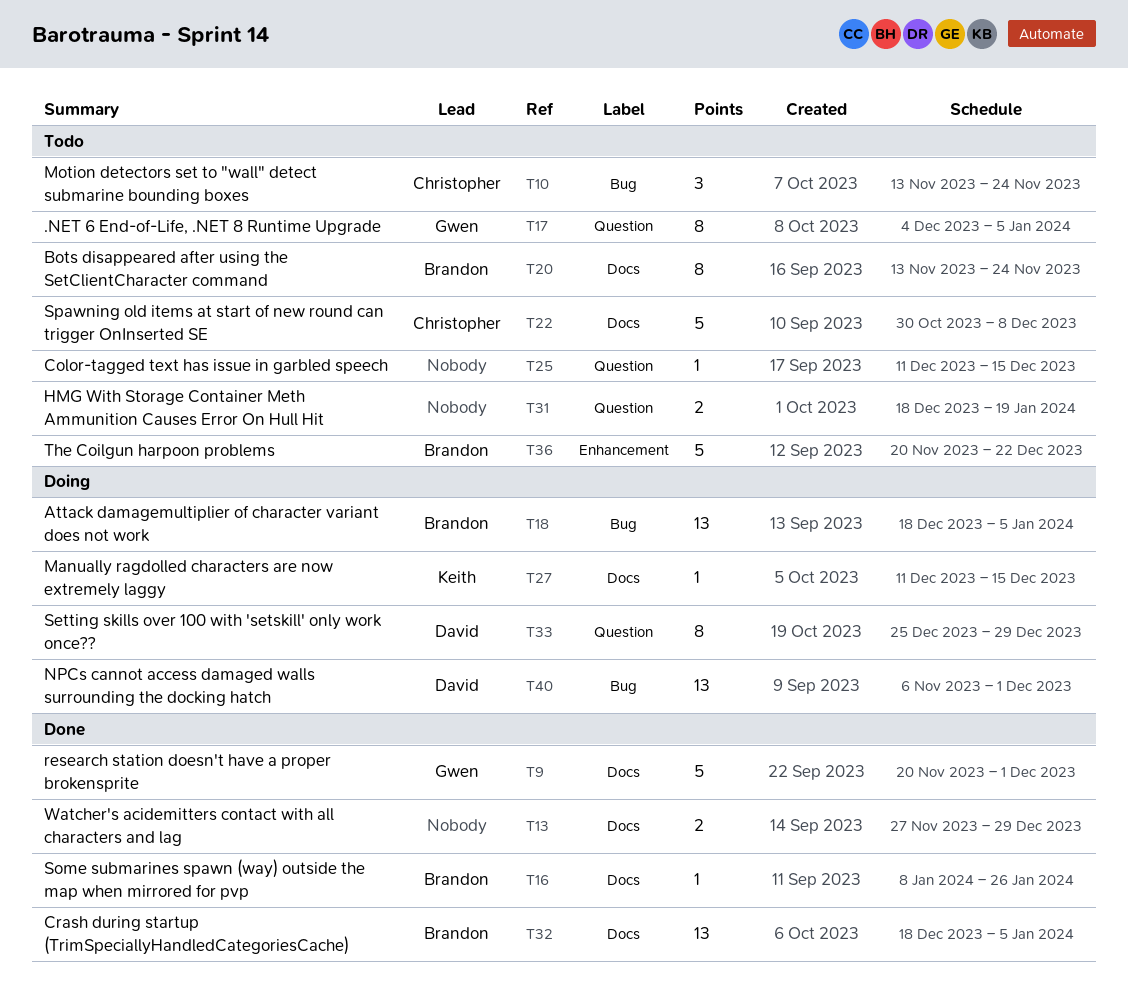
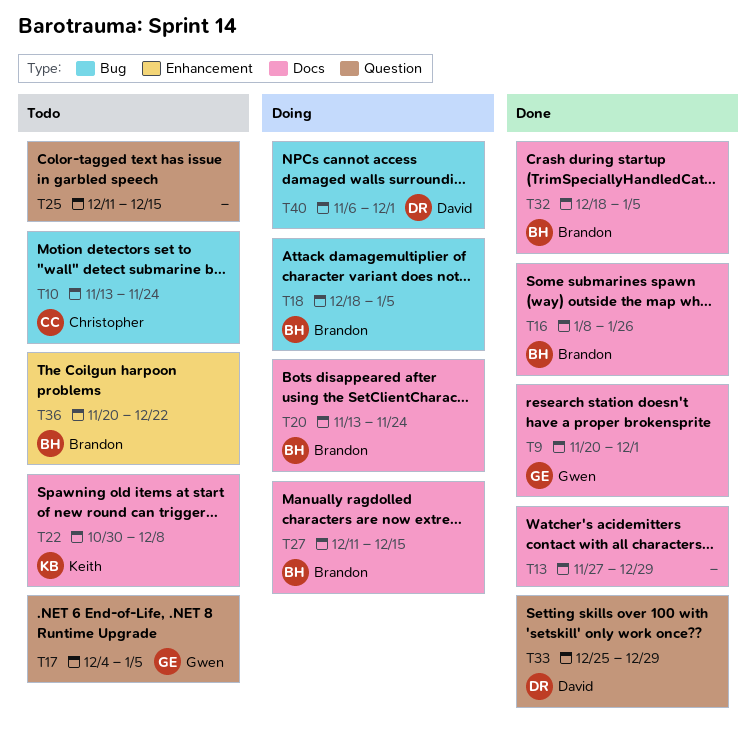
T20, status: Todo -> Doing
T22, owner: Christopher -> Keith
T27, owner: Keith -> Brandon
T31: present -> none
T33, status: Doing -> Done

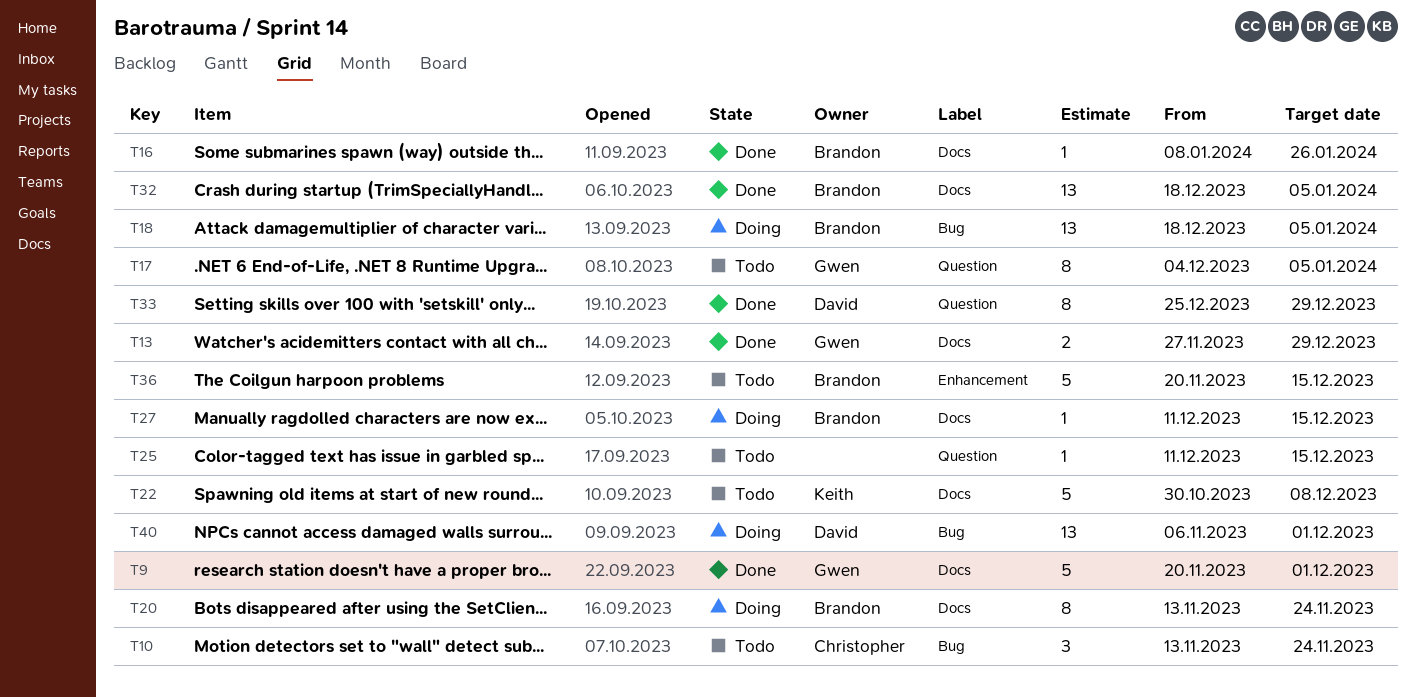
T13, owner: none -> Gwen
T36, due: Dec 22 -> Dec 15

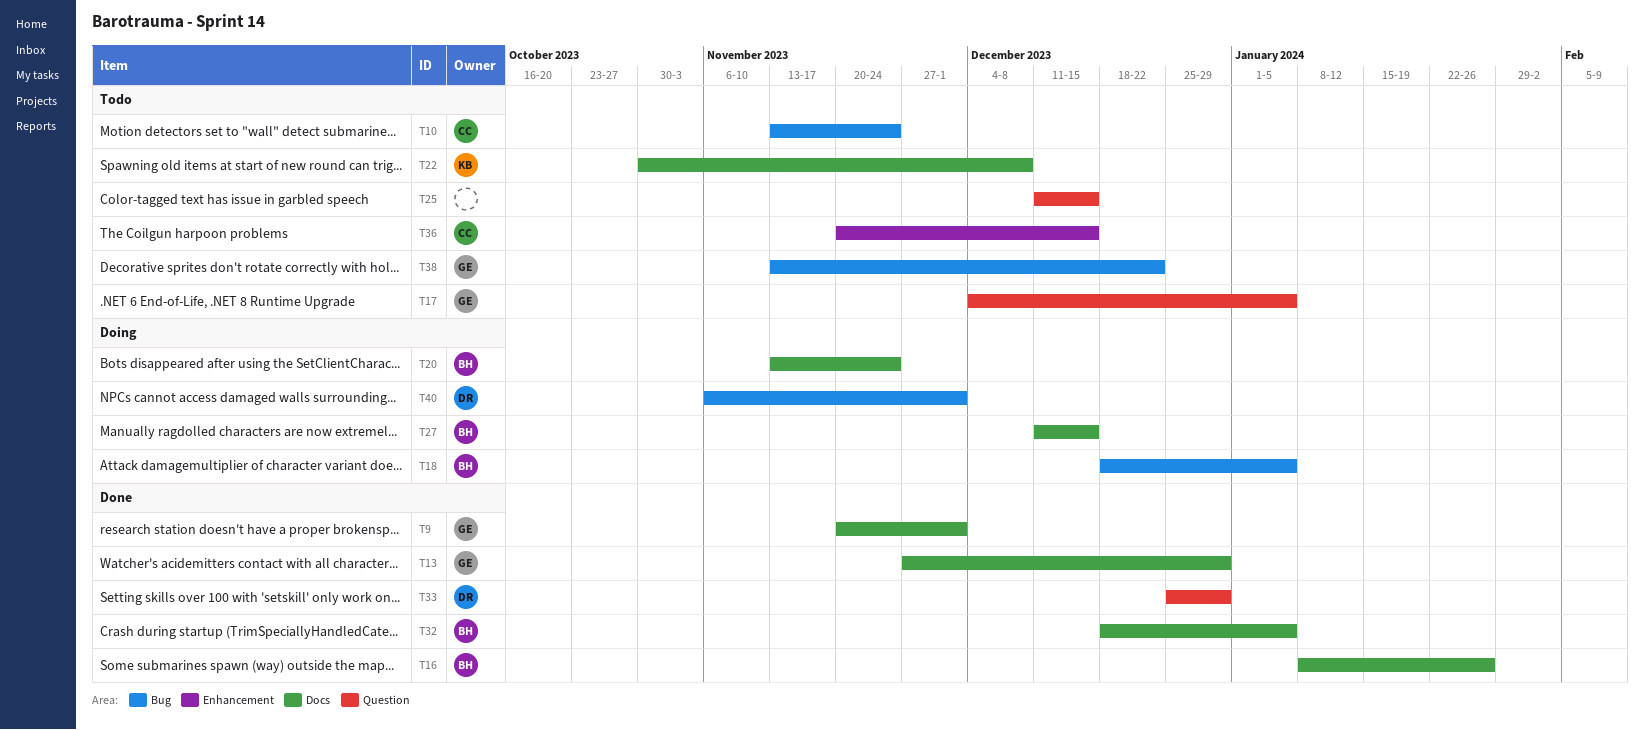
T36, owner: Brandon -> Christopher
T38: none -> present

